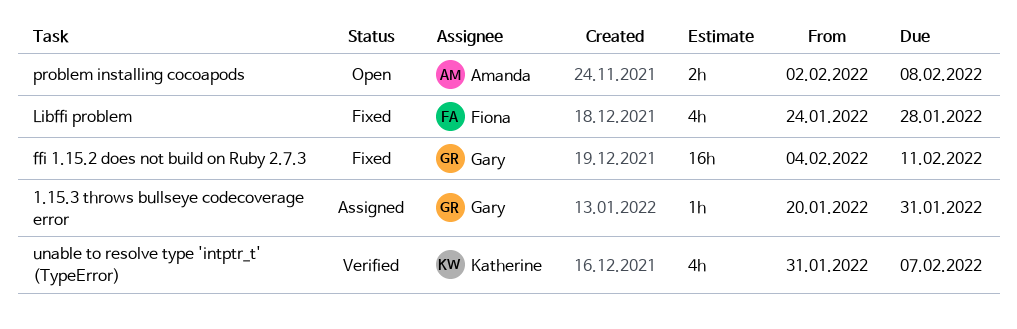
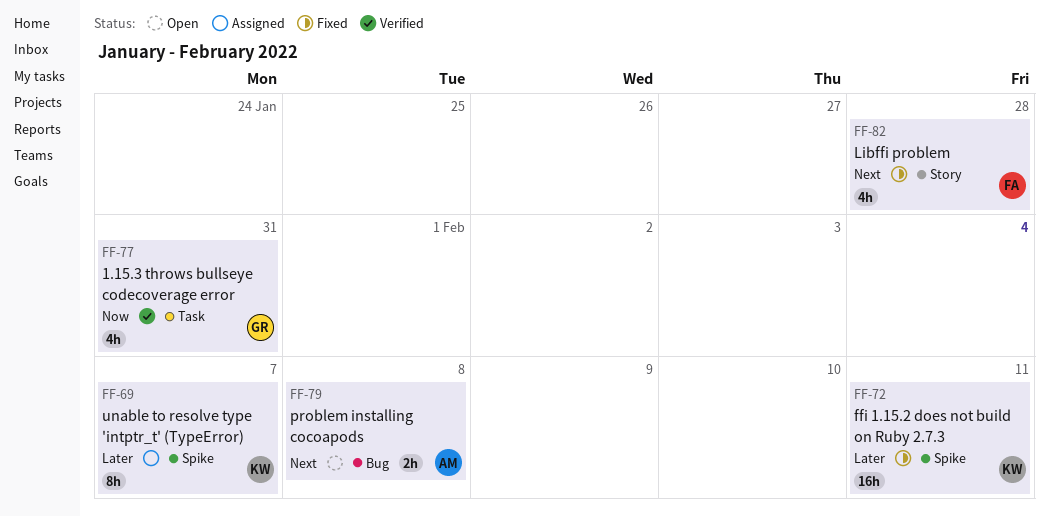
1.15.3 throws bullseye codecoverage error, status: Assigned -> Verified
1.15.3 throws bullseye codecoverage error, estimate: 1h -> 4h
ffi 1.15.2 does not build on Ruby 2.7.3, owner: Gary -> Katherine
unable to resolve type 'intptr_t' (TypeError), status: Verified -> Assigned
unable to resolve type 'intptr_t' (TypeError), estimate: 4h -> 8h

